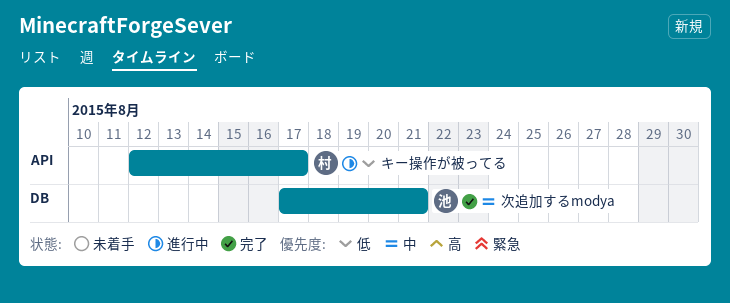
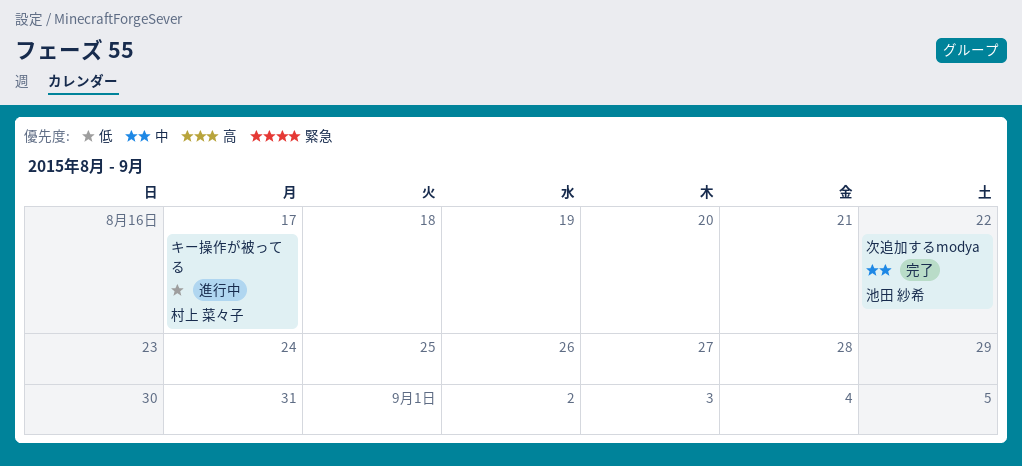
次追加するmodya, due: Aug 21 -> Aug 22

